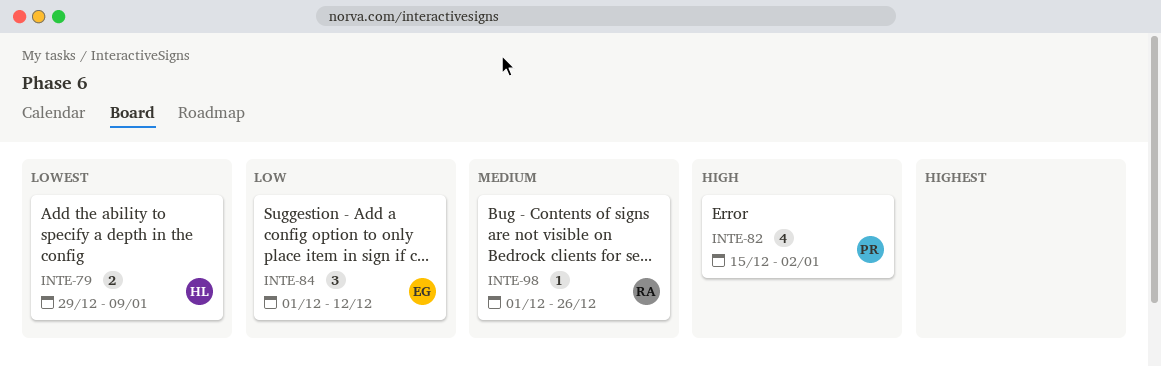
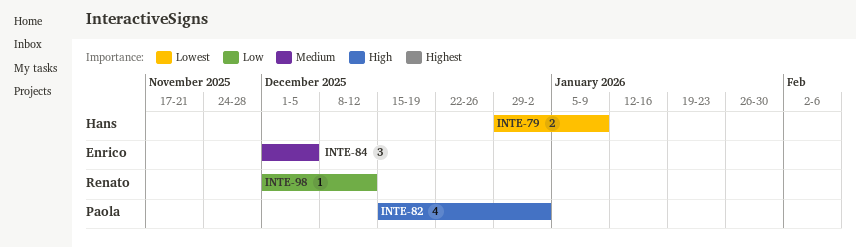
INTE-84, priority: Low -> Medium
INTE-84, due: Dec 12 -> Dec 5
INTE-98, priority: Medium -> Low
INTE-98, due: Dec 26 -> Dec 12

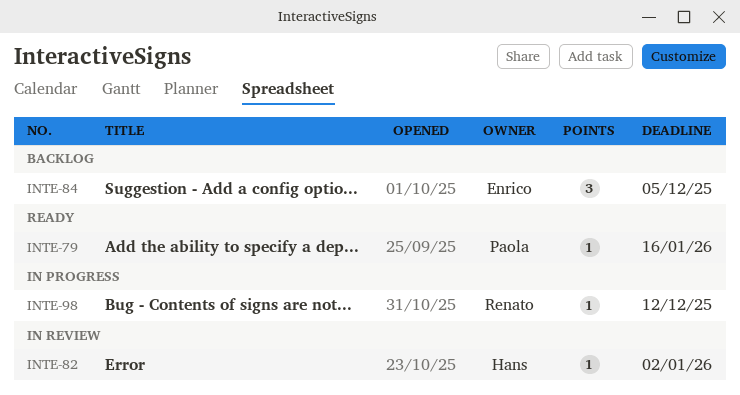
INTE-79, owner: Hans -> Paola
INTE-79, estimate: 2 -> 1
INTE-79, due: Jan 9 -> Jan 16
INTE-82, owner: Paola -> Hans
INTE-82, estimate: 4 -> 1

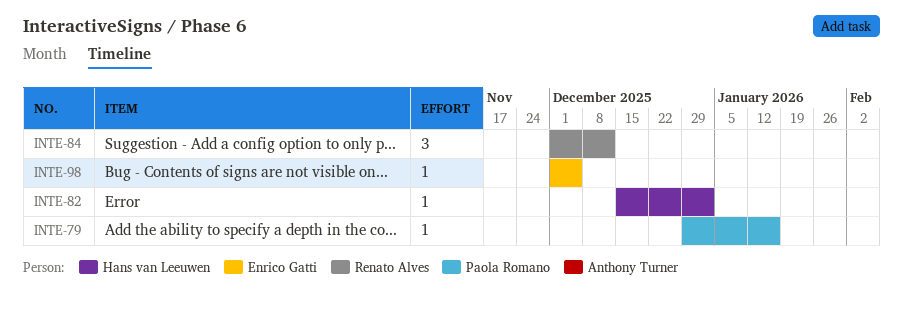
INTE-84, owner: Enrico Gatti -> Renato Alves
INTE-84, due: Dec 5 -> Dec 12
INTE-98, owner: Renato Alves -> Enrico Gatti
INTE-98, due: Dec 12 -> Dec 5

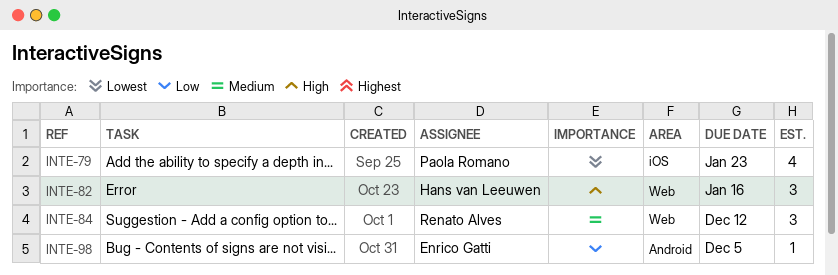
INTE-79, estimate: 1 -> 4
INTE-79, due: Jan 16 -> Jan 23
INTE-82, estimate: 1 -> 3
INTE-82, due: Jan 2 -> Jan 16

